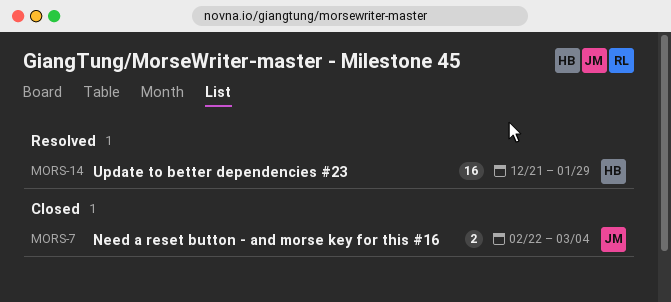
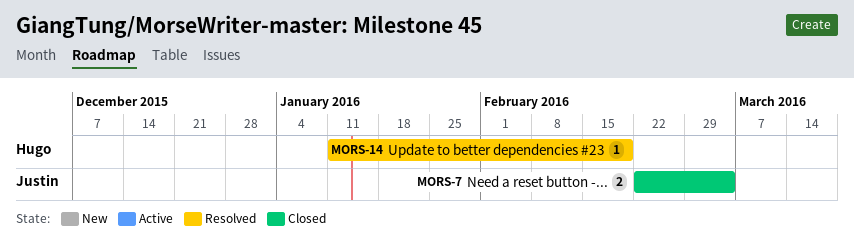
MORS-14, estimate: 16 -> 1
MORS-14, start: Dec 21 -> Jan 11
MORS-14, due: Jan 29 -> Feb 19

